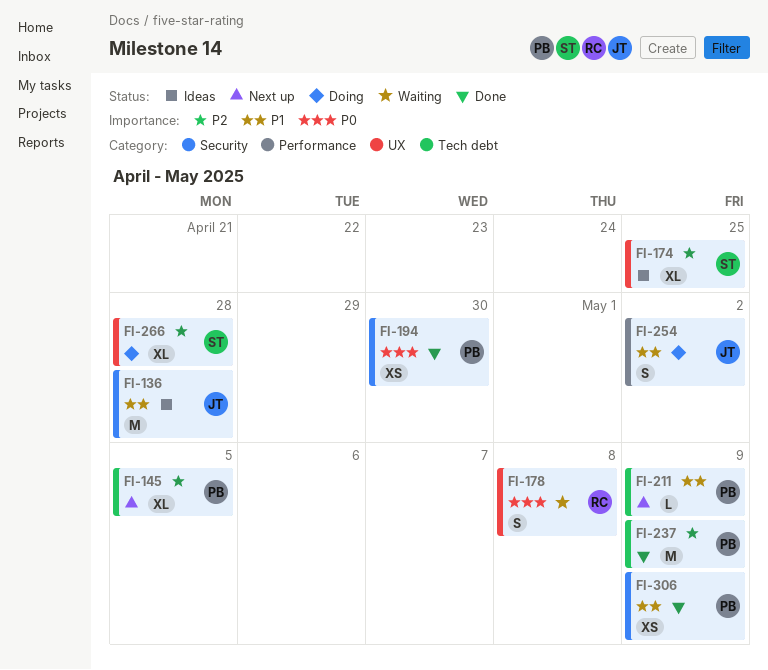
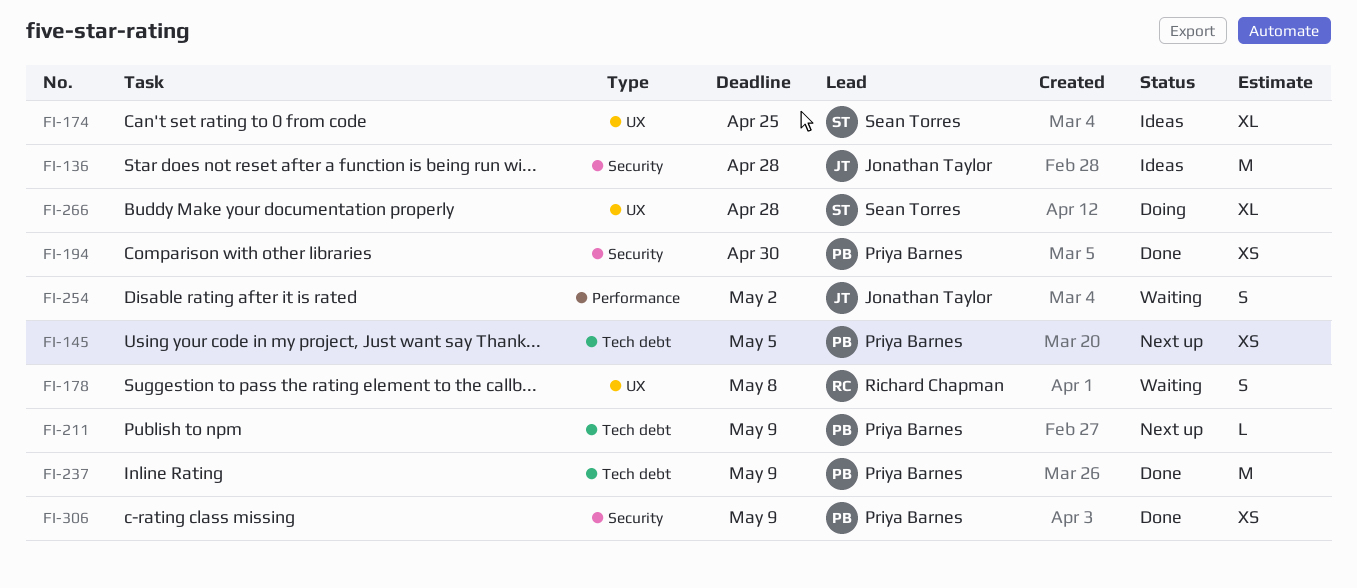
FI-145, estimate: XL -> XS
FI-254, status: Doing -> Waiting

